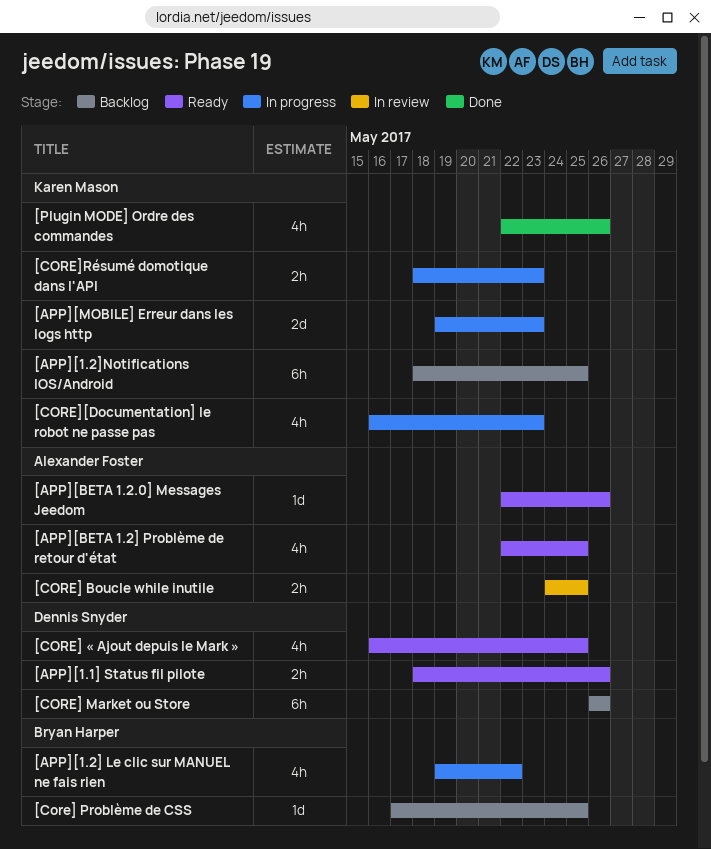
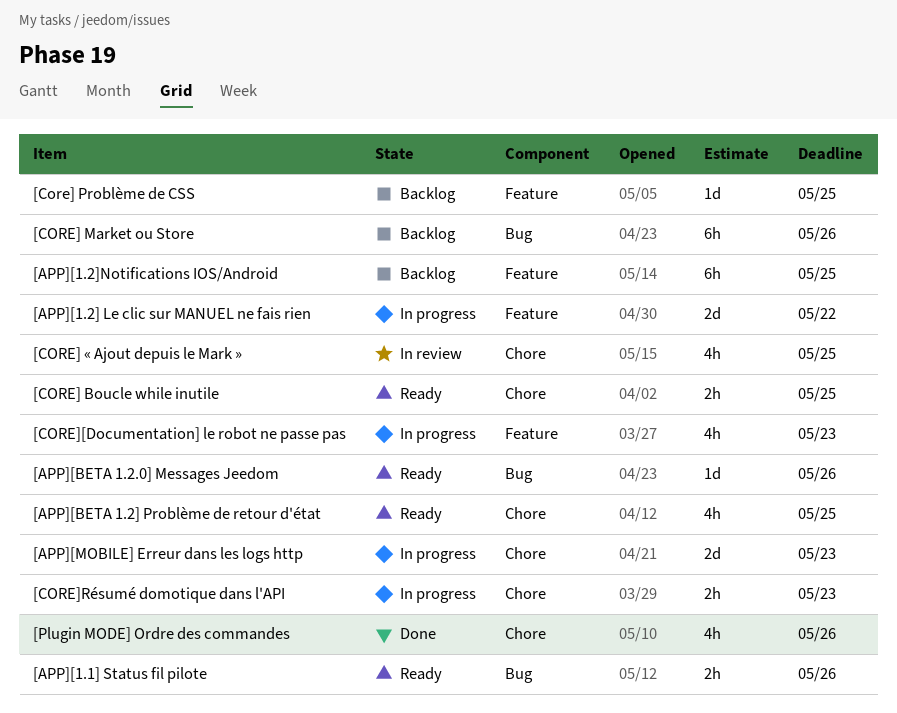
[APP][1.2] Le clic sur MANUEL ne fais rien, estimate: 4h -> 2d
[CORE] Boucle while inutile, status: In review -> Ready
[CORE] « Ajout depuis le Mark », status: Ready -> In review

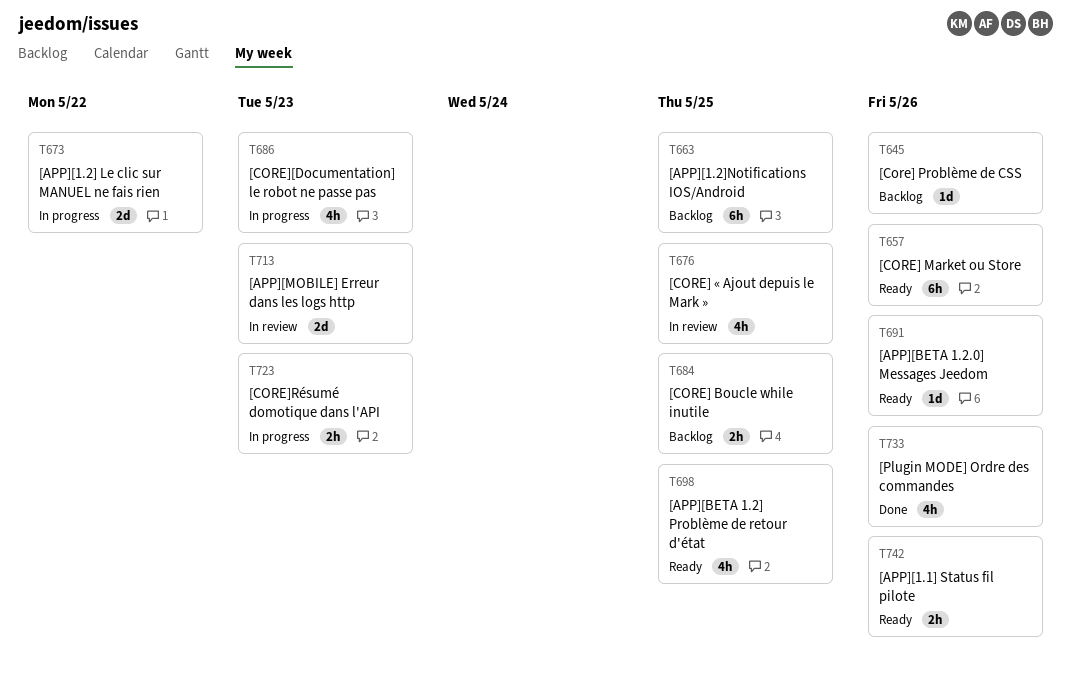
[APP][MOBILE] Erreur dans les logs http, status: In progress -> In review
[CORE] Boucle while inutile, status: Ready -> Backlog
[CORE] Market ou Store, status: Backlog -> Ready
[Core] Problème de CSS, due: May 25 -> May 26

